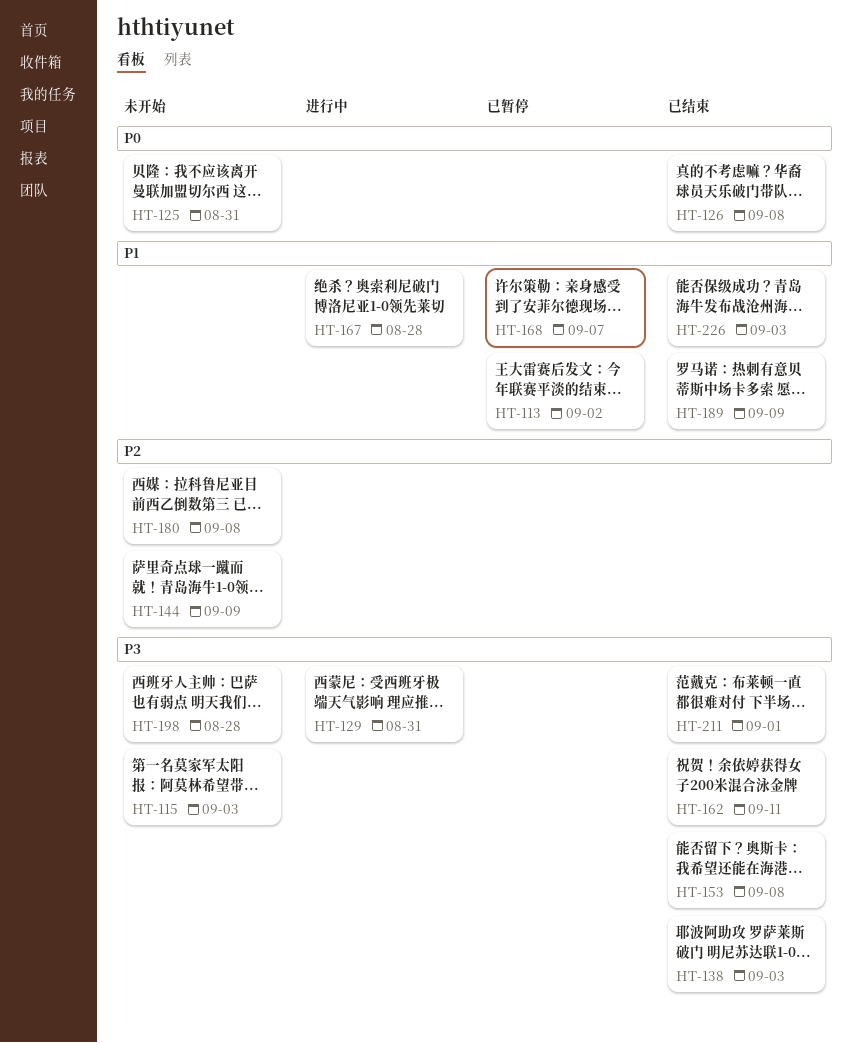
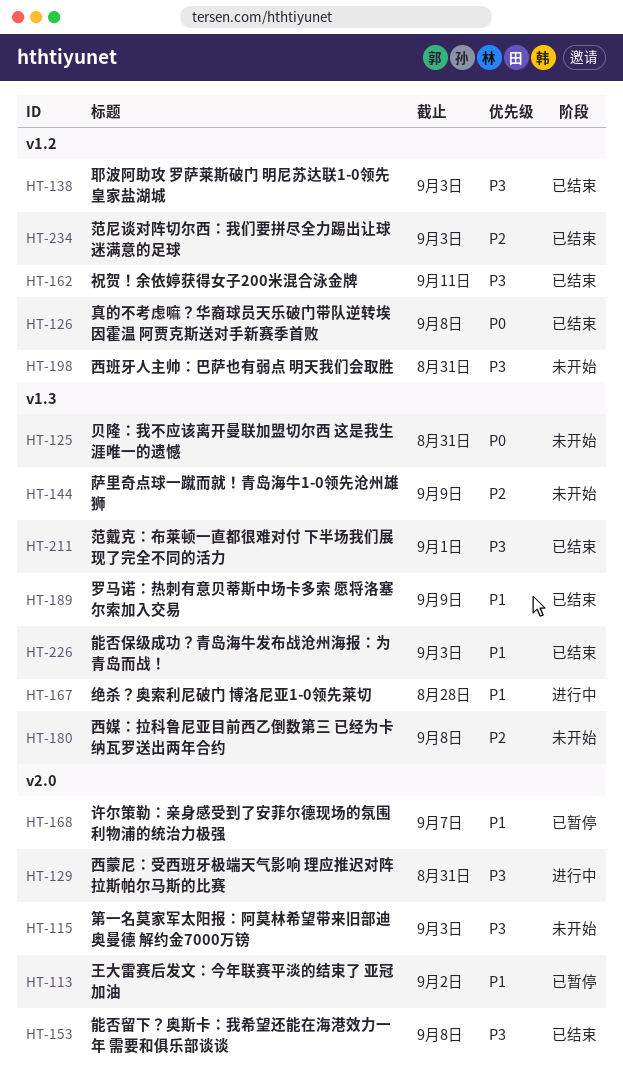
HT-198, due: Aug 28 -> Aug 31
HT-234: none -> present

